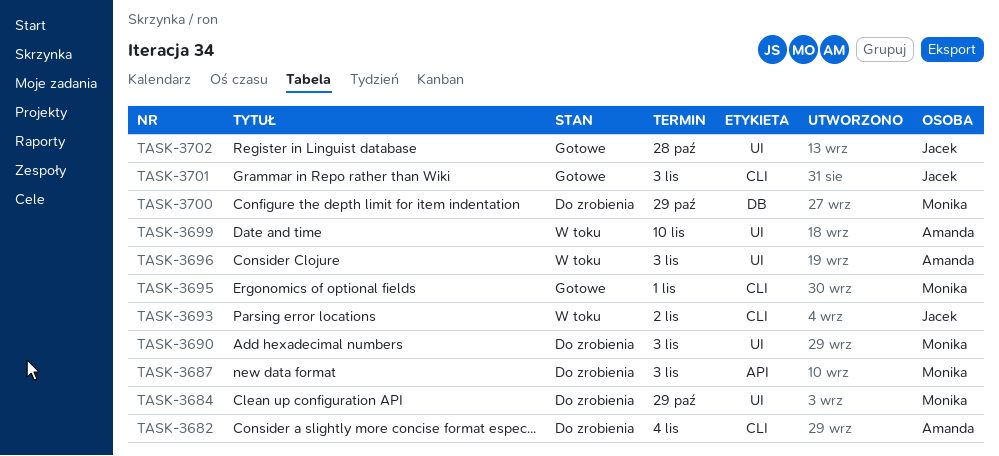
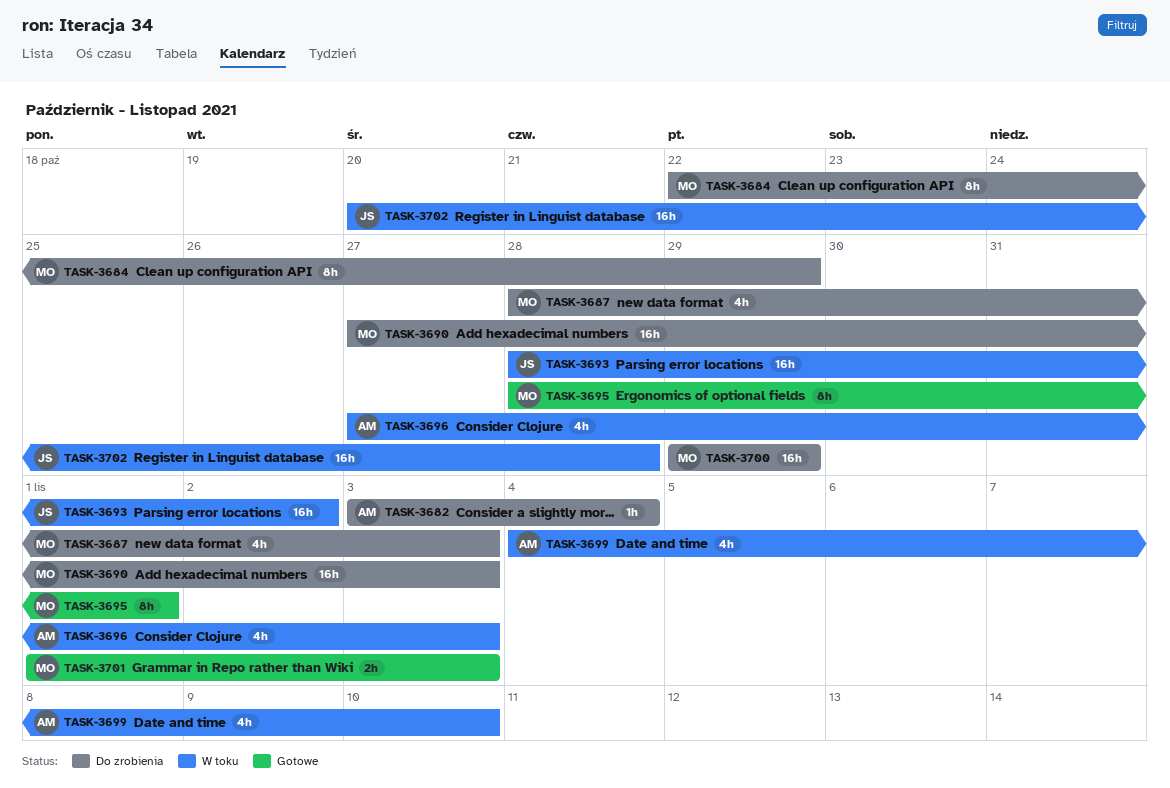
TASK-3701, owner: Jacek -> Monika
TASK-3702, status: Gotowe -> W toku

